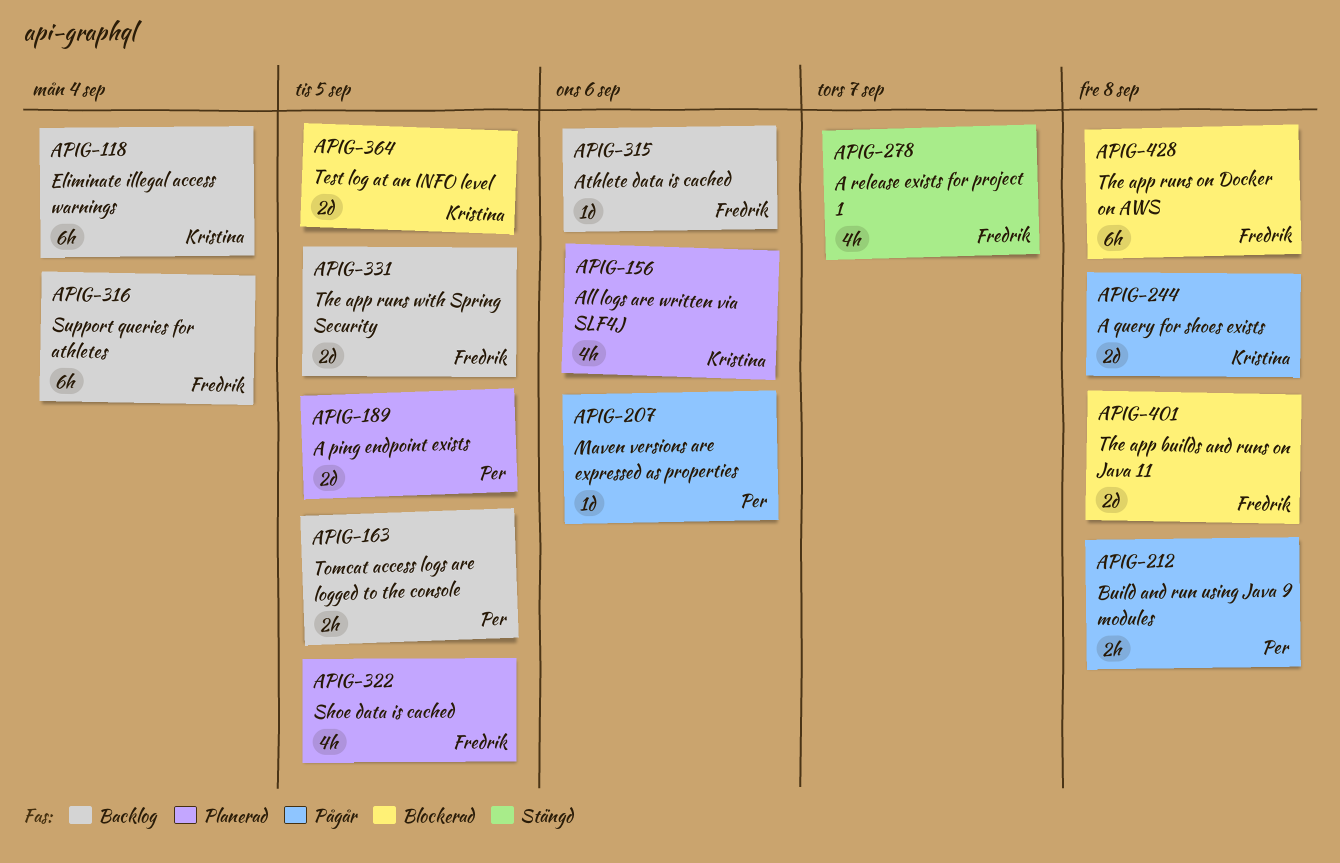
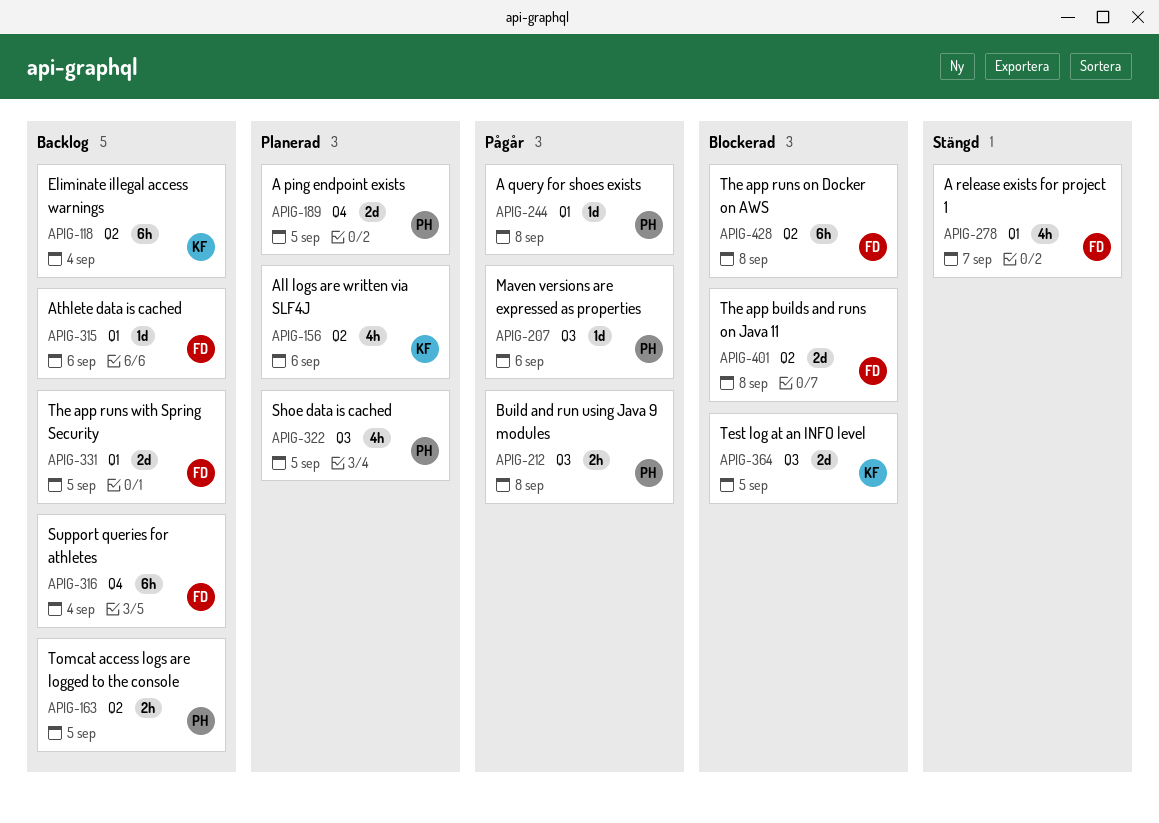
APIG-244, owner: Kristina -> Per
APIG-244, estimate: 2d -> 1d
APIG-322, owner: Fredrik -> Per

